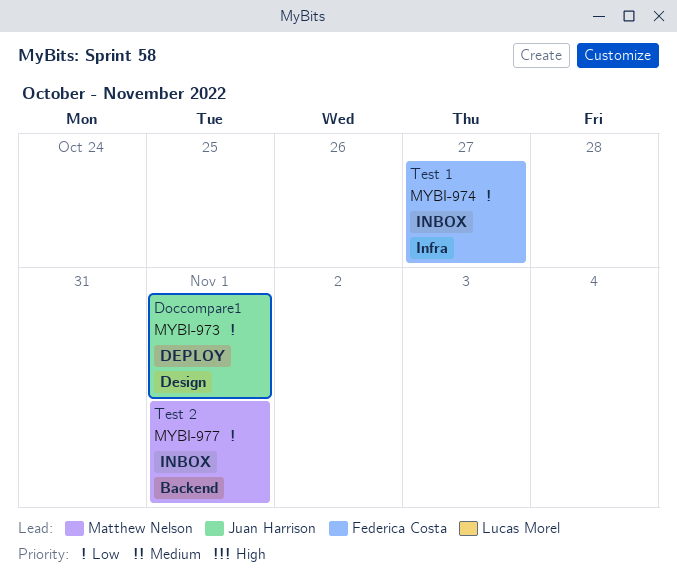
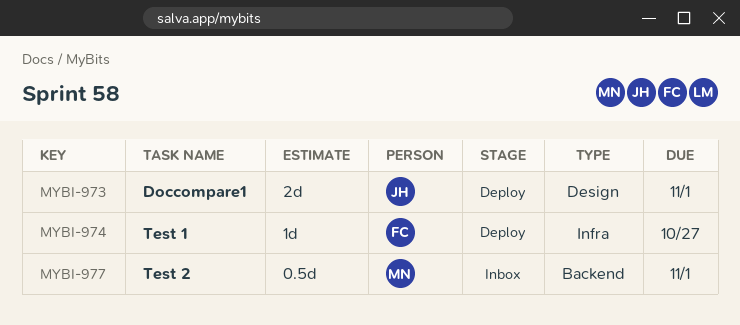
MYBI-974, status: Inbox -> Deploy

